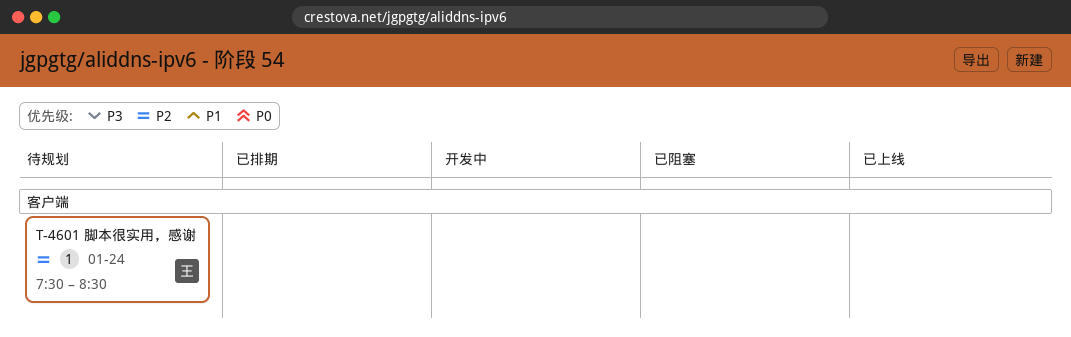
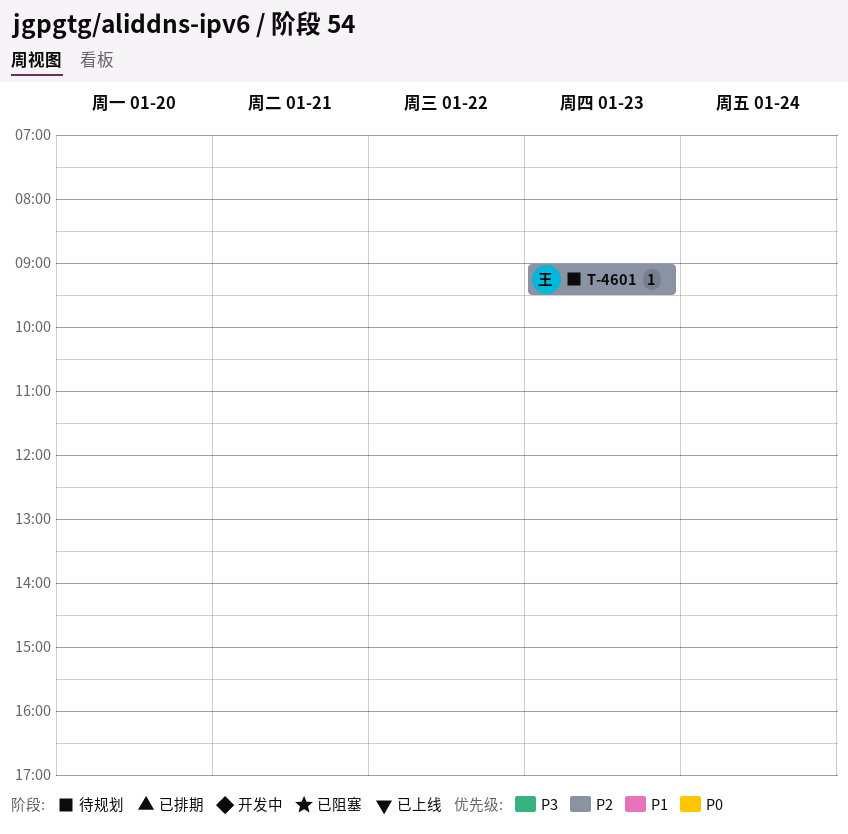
T-4601, day: Jan 24 -> Jan 23
T-4601, begins: 07:30 -> 09:00
T-4601, ends: 08:30 -> 09:30

